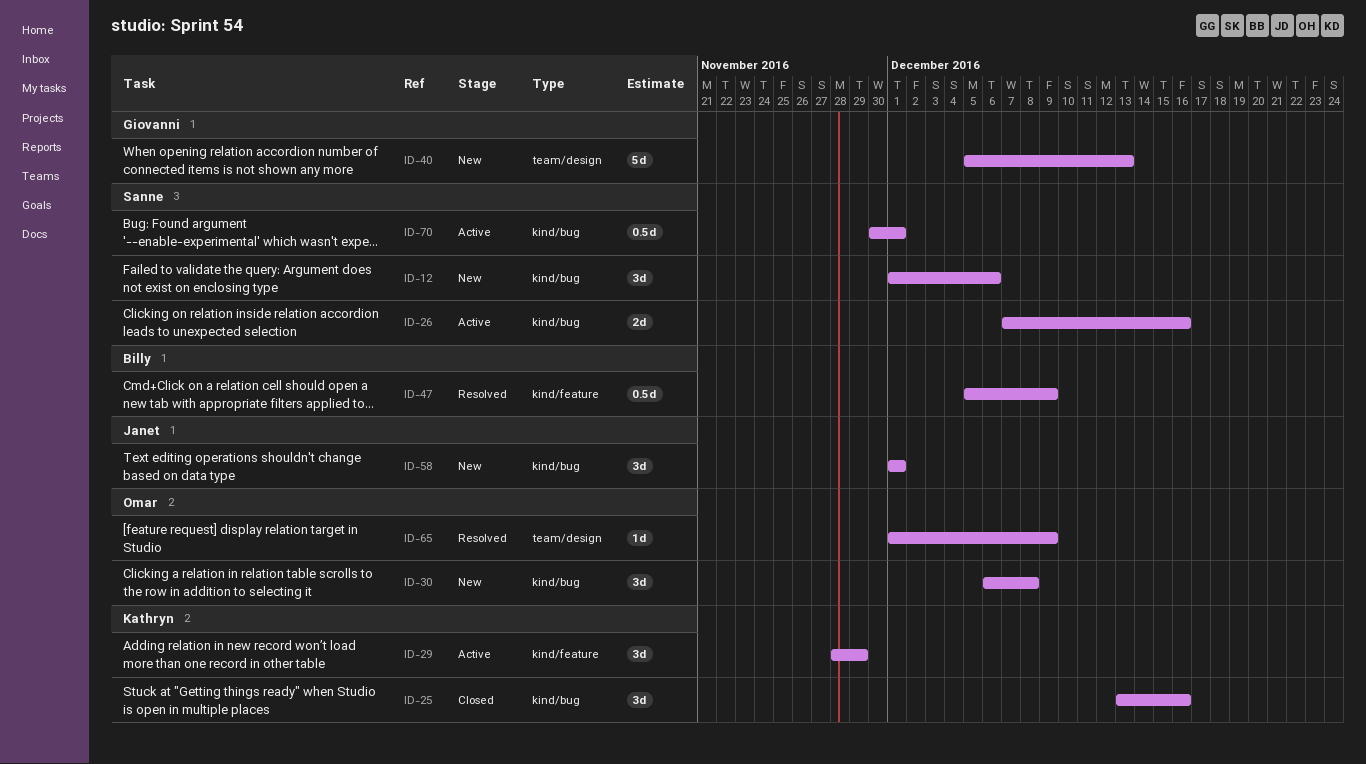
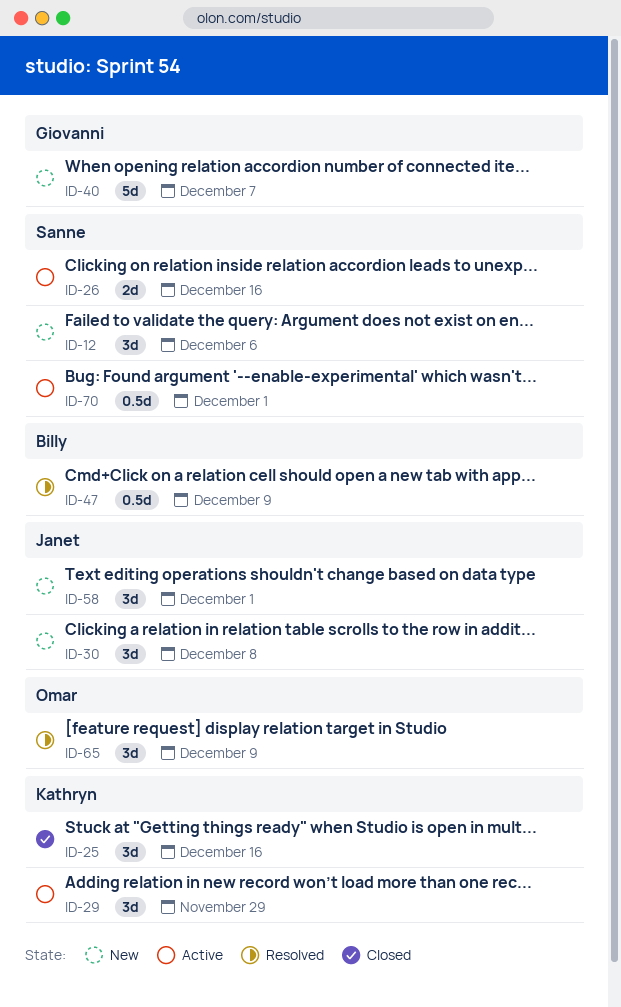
ID-30, owner: Omar -> Janet
ID-40, due: Dec 13 -> Dec 7
ID-65, estimate: 1d -> 3d

